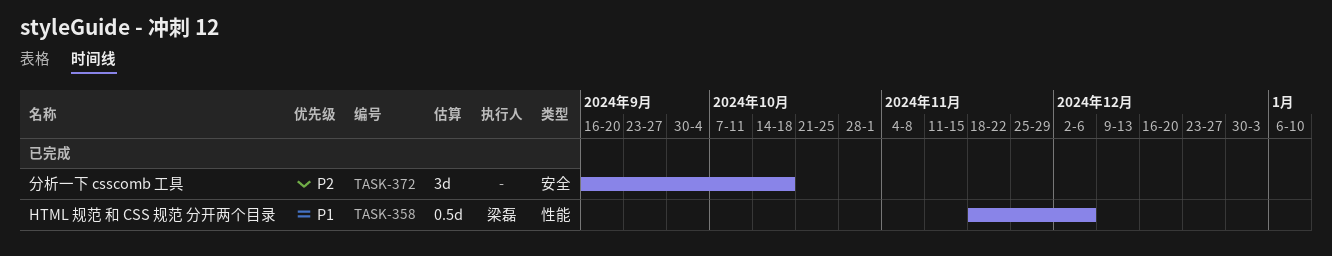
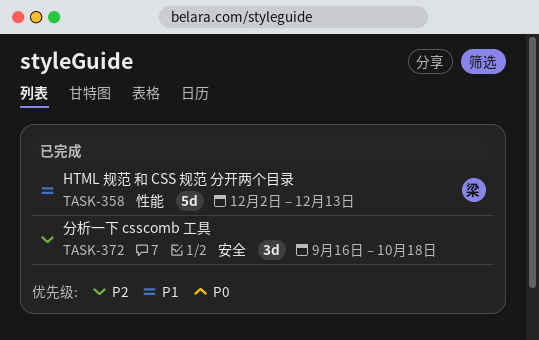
TASK-358, estimate: 0.5d -> 5d
TASK-358, start: Nov 18 -> Dec 2
TASK-358, due: Dec 6 -> Dec 13

